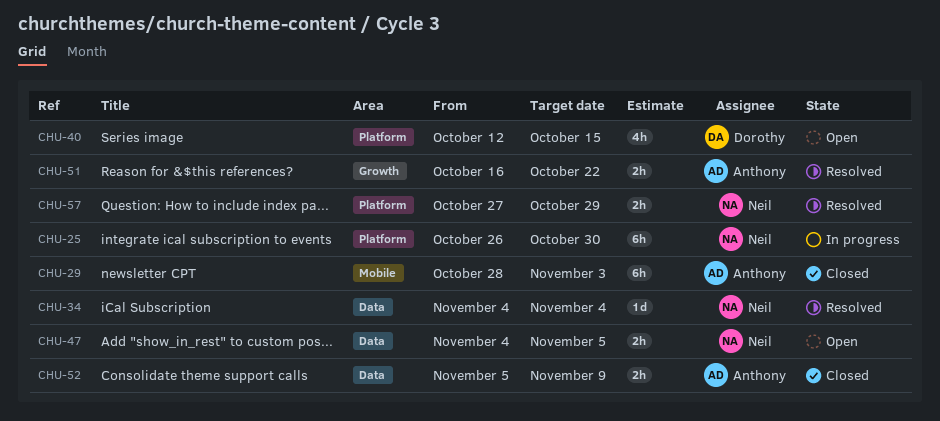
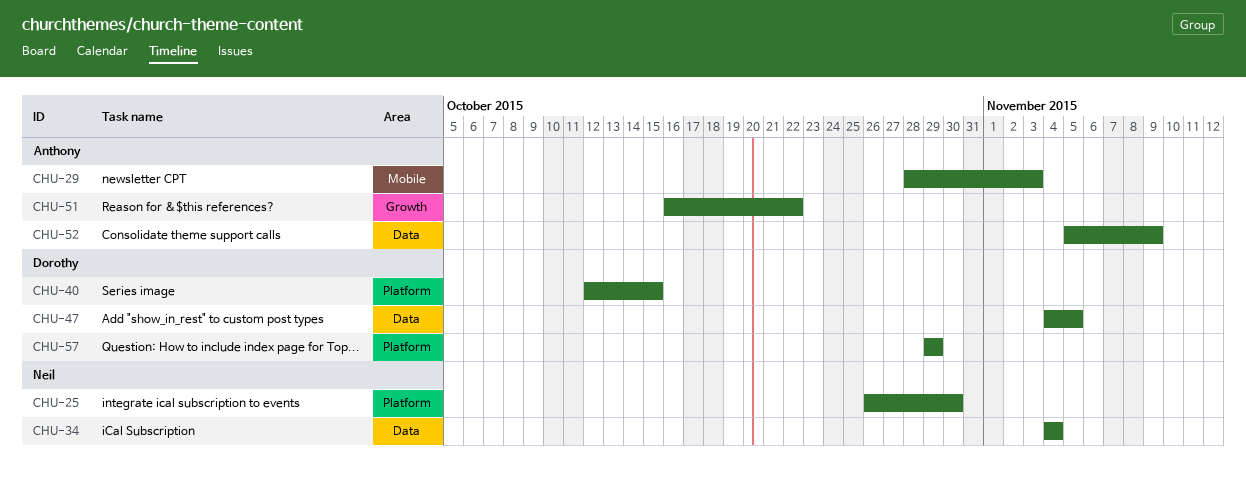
CHU-47, owner: Neil -> Dorothy
CHU-57, owner: Neil -> Dorothy
CHU-57, start: Oct 27 -> Oct 29

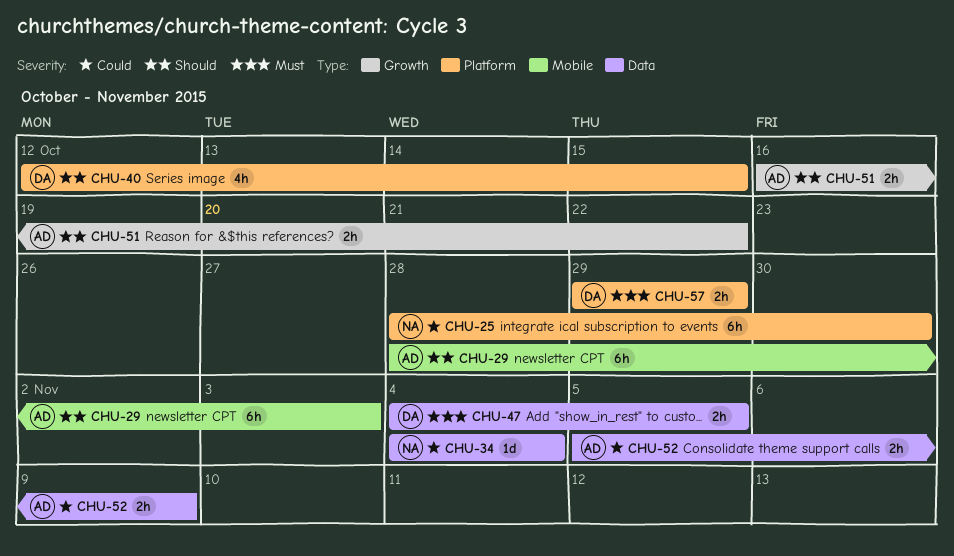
CHU-25, start: Oct 26 -> Oct 28

